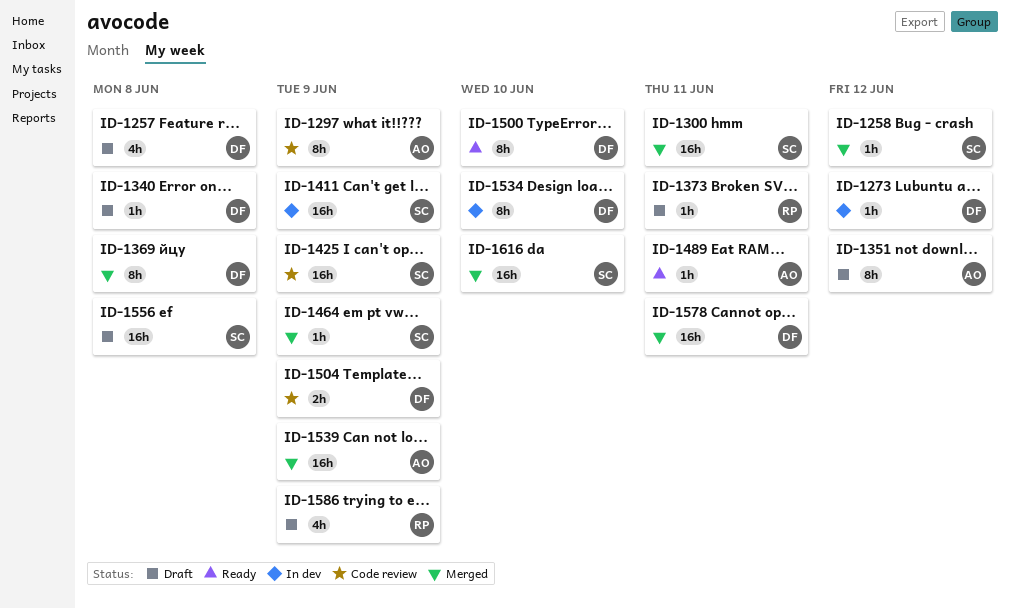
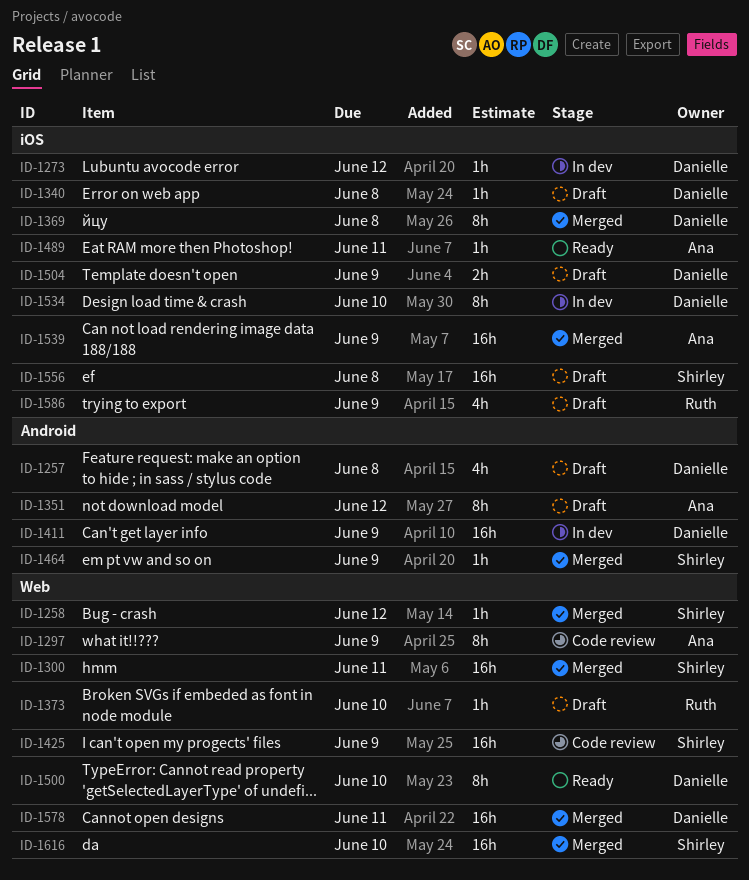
ID-1373, due: Jun 11 -> Jun 10
ID-1411, owner: Shirley -> Danielle
ID-1504, status: Code review -> Draft

